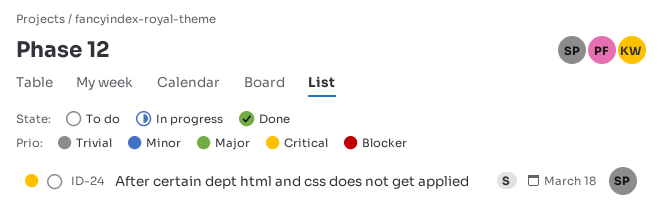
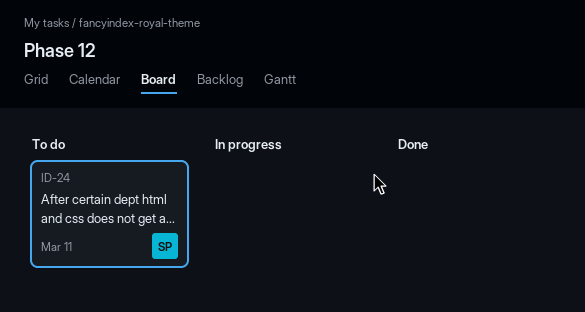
ID-24, due: Mar 18 -> Mar 11

